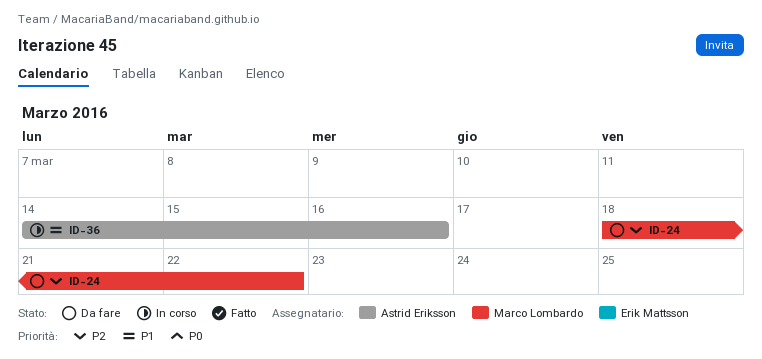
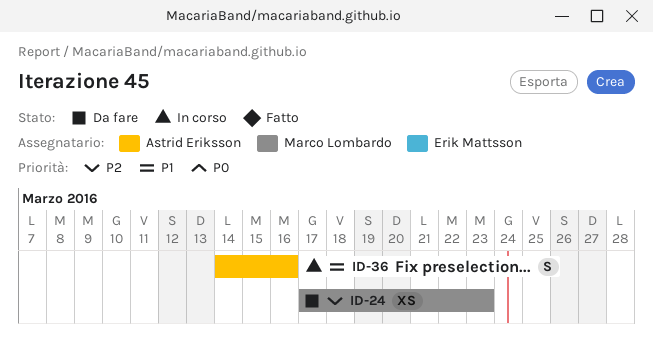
ID-24, start: Mar 18 -> Mar 17
ID-24, due: Mar 22 -> Mar 23

